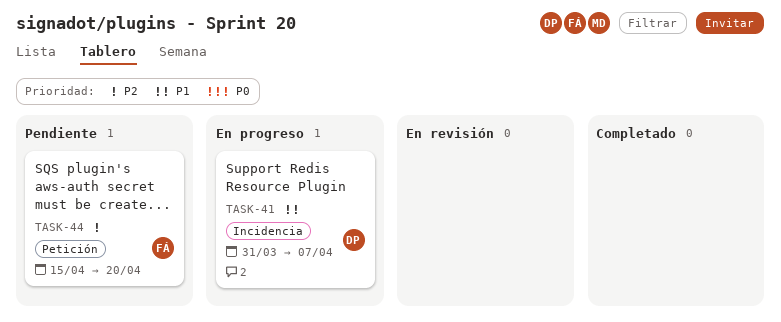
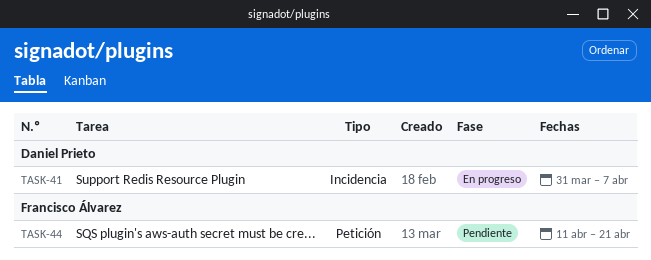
TASK-44, start: Apr 15 -> Apr 11
TASK-44, due: Apr 20 -> Apr 21

